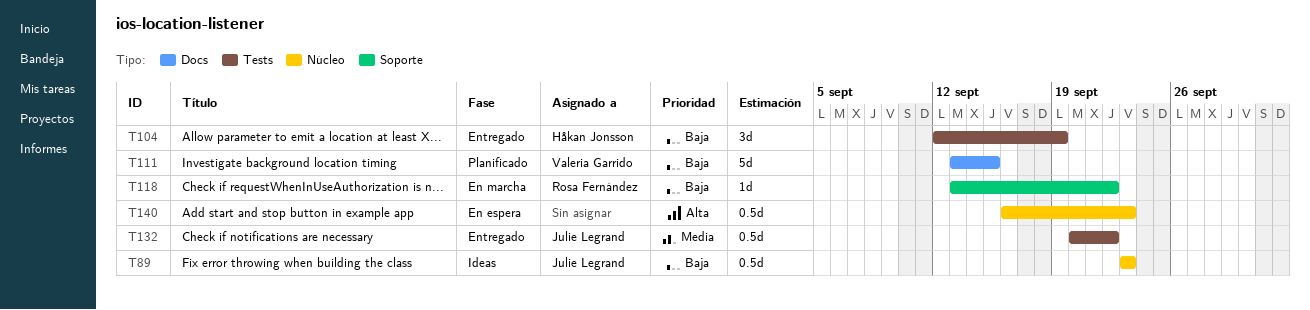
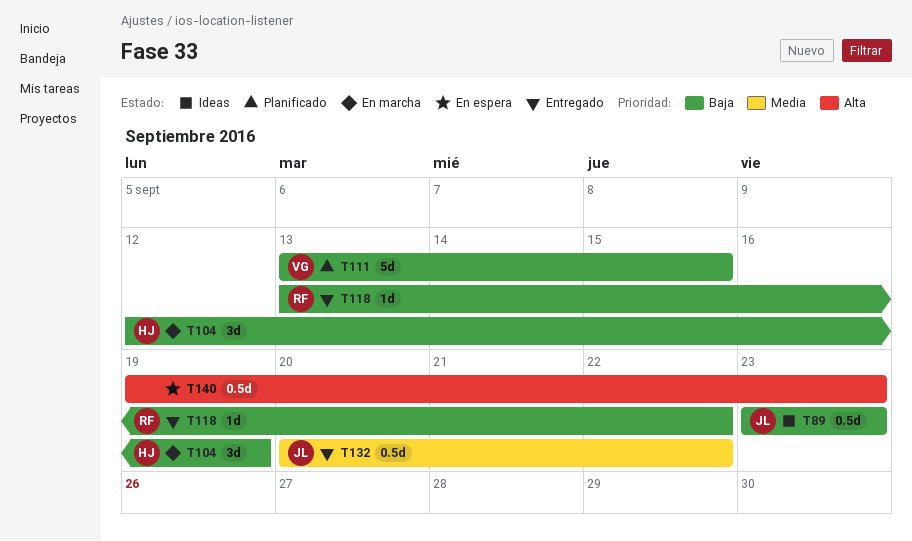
T104, status: Entregado -> En marcha
T118, status: En marcha -> Entregado
T140, start: Sep 16 -> Sep 19

